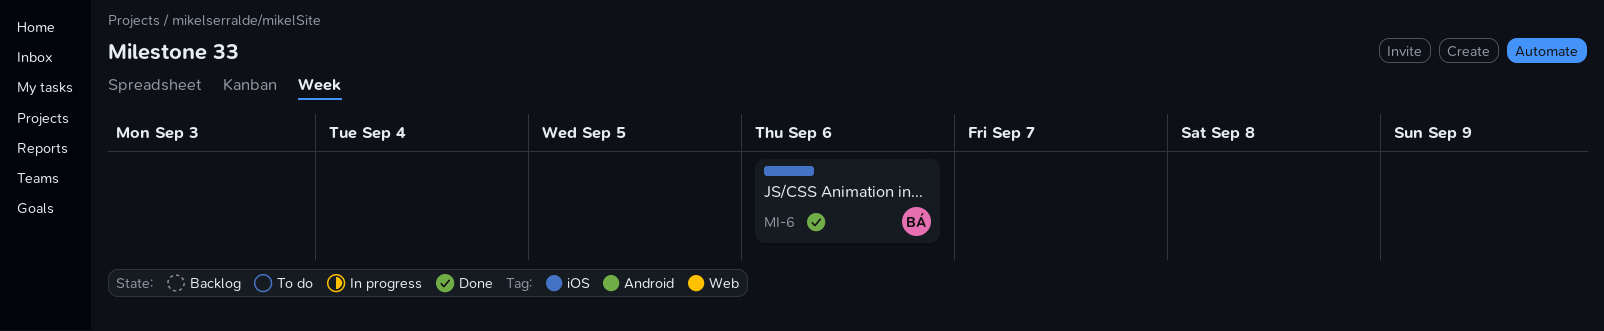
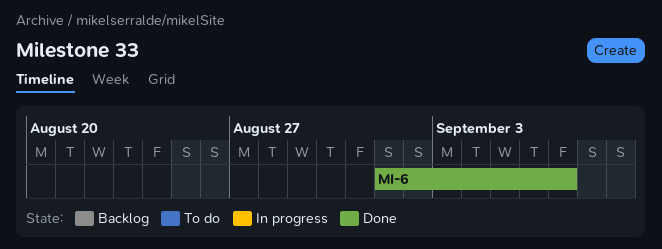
MI-6, due: Sep 6 -> Sep 7

